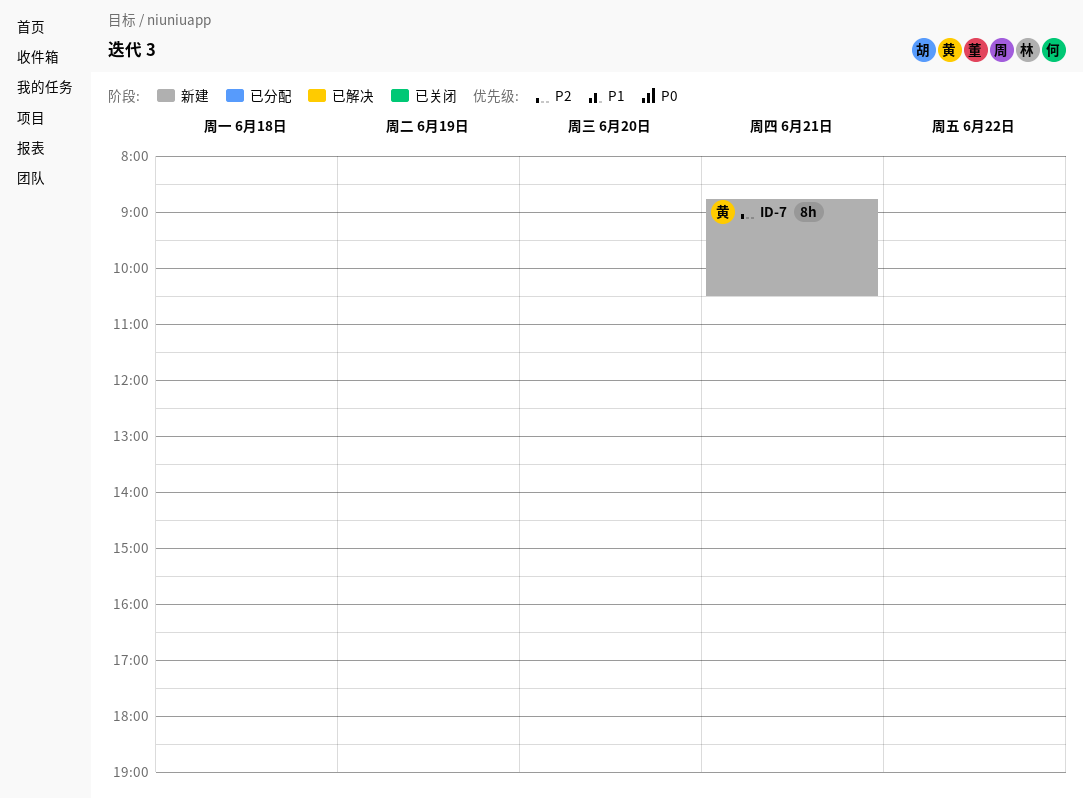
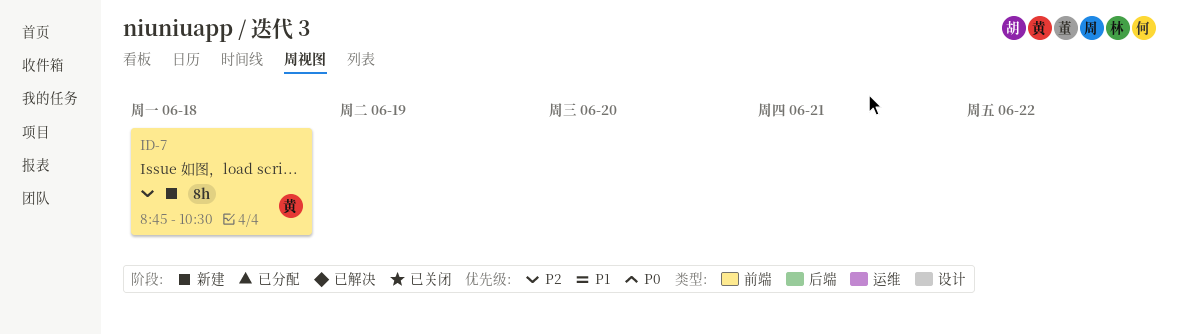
ID-7, day: Jun 21 -> Jun 18

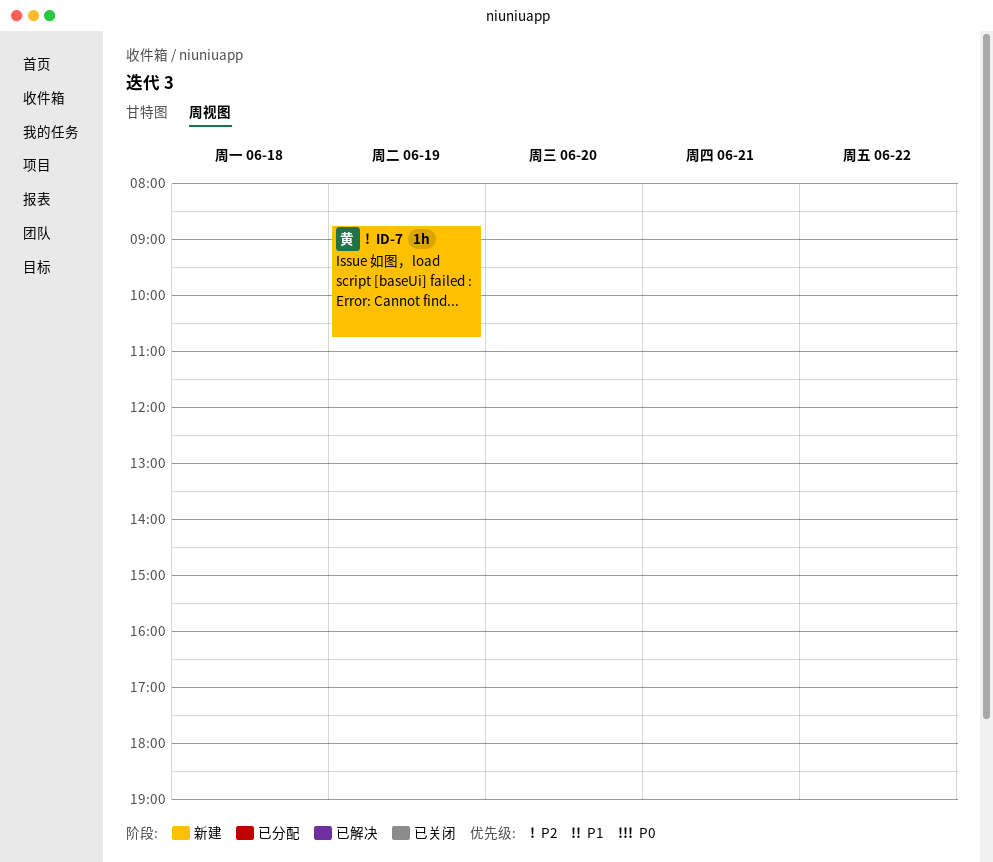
ID-7, estimate: 8h -> 1h
ID-7, day: Jun 18 -> Jun 19
ID-7, ends: 10:30 -> 10:45

